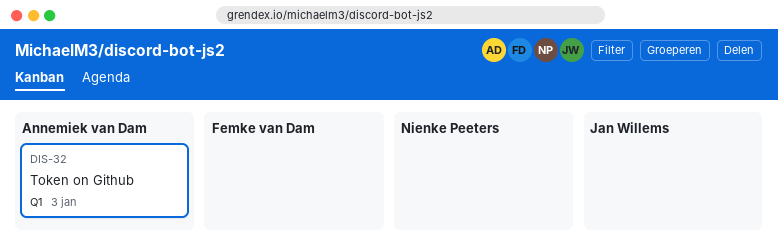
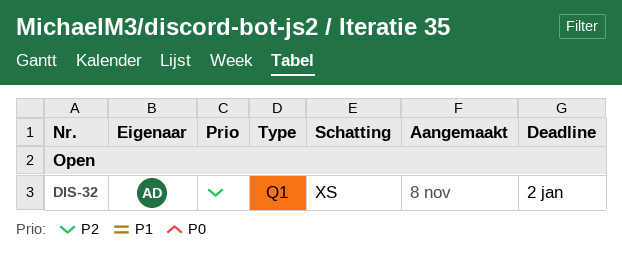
DIS-32, due: Jan 3 -> Jan 2

